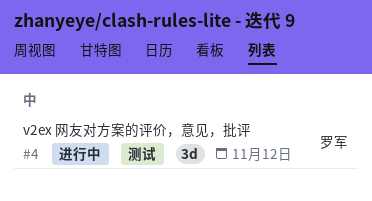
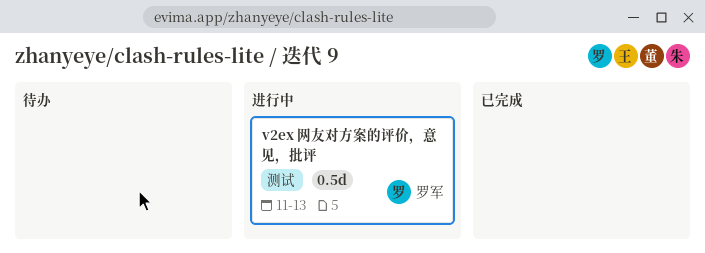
v2ex 网友对方案的评价，意见，批评, estimate: 3d -> 0.5d
v2ex 网友对方案的评价，意见，批评, due: Nov 12 -> Nov 13

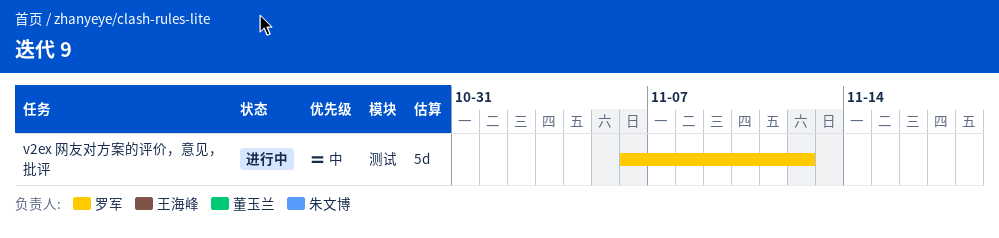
v2ex 网友对方案的评价，意见，批评, estimate: 0.5d -> 5d
v2ex 网友对方案的评价，意见，批评, due: Nov 13 -> Nov 12

